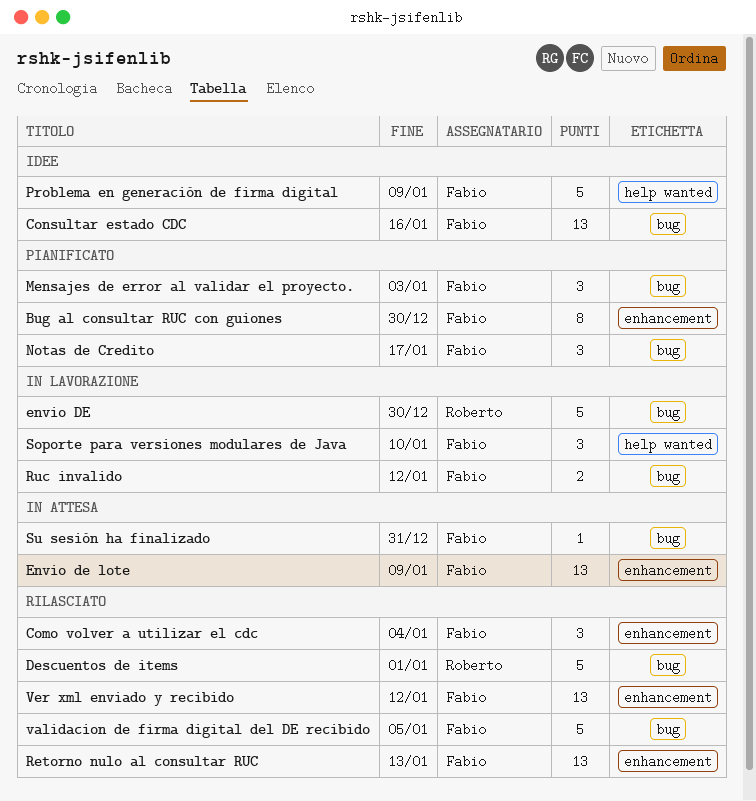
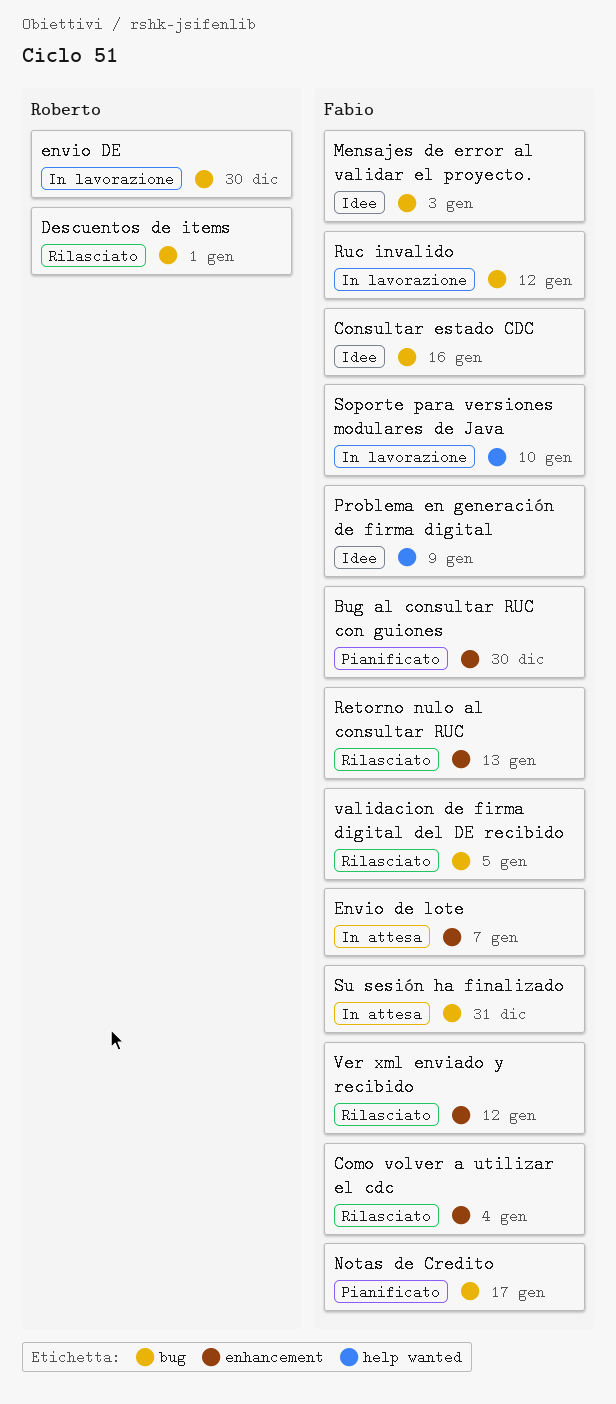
Envio de lote, due: Jan 9 -> Jan 7
Mensajes de error al validar el proyecto., status: Pianificato -> Idee

